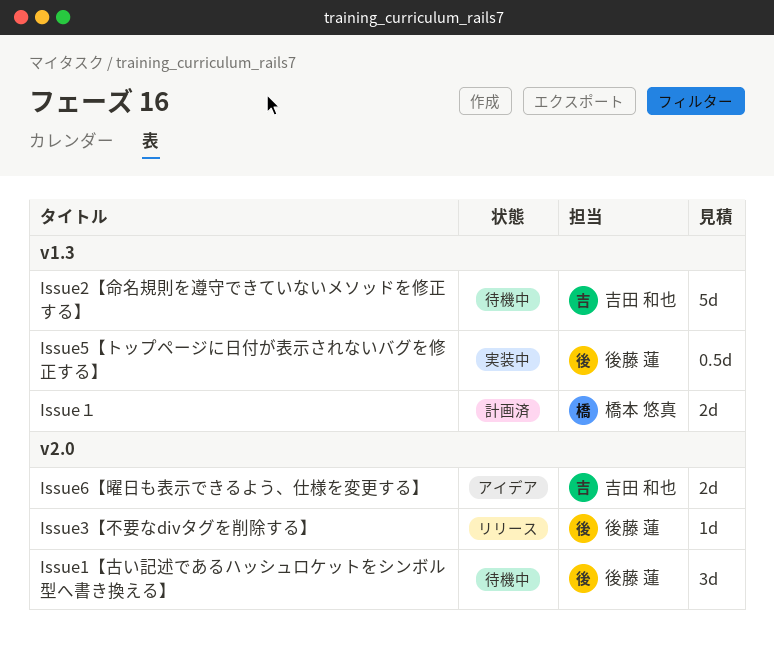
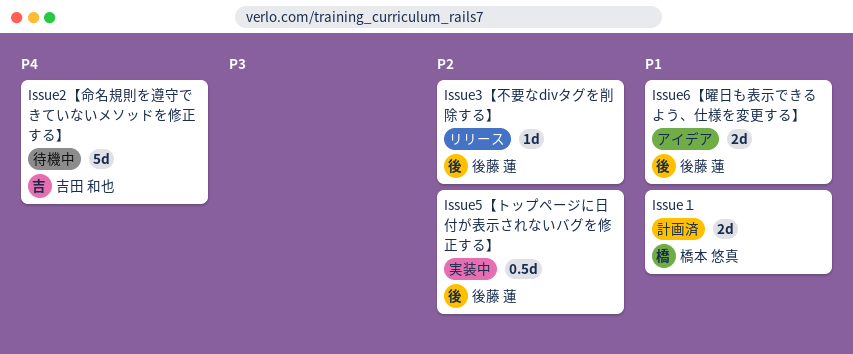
Issue1【古い記述であるハッシュロケットをシンボル型へ書き換える】: present -> none
Issue6【曜日も表示できるよう、仕様を変更する】, owner: 吉田 和也 -> 後藤 蓮

